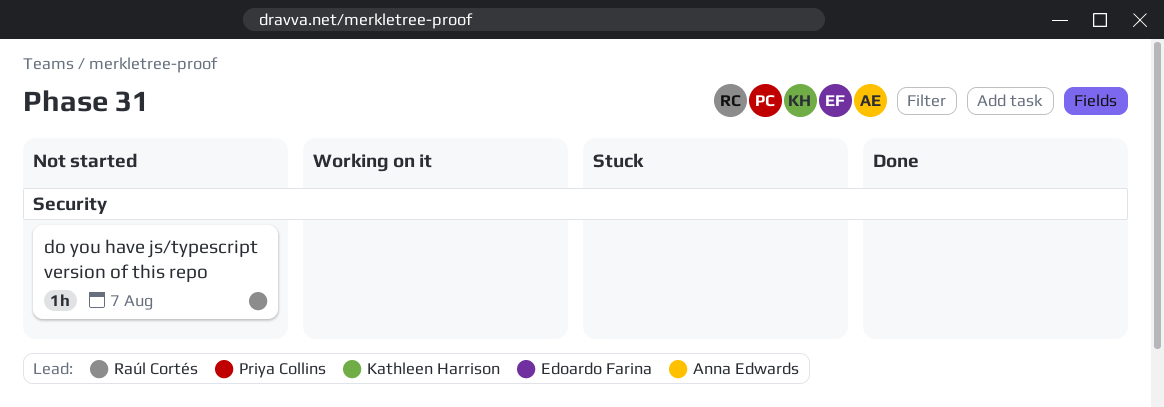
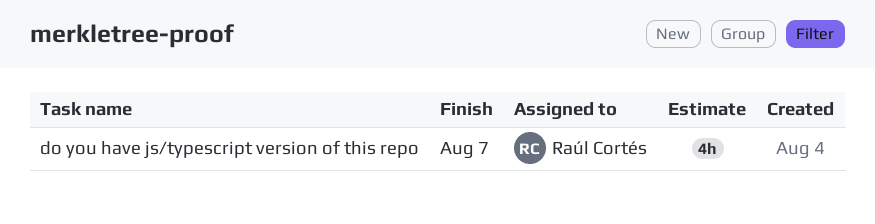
do you have js/typescript version of this repo, estimate: 1h -> 4h

